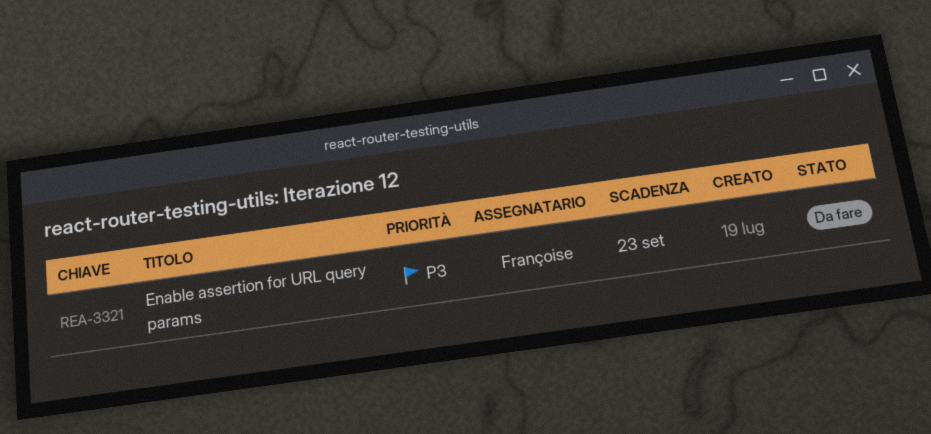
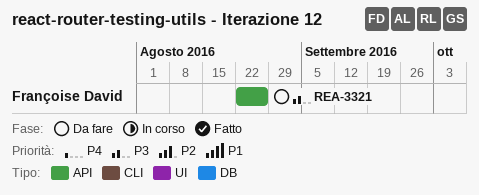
REA-3321, due: Sep 23 -> Aug 26

